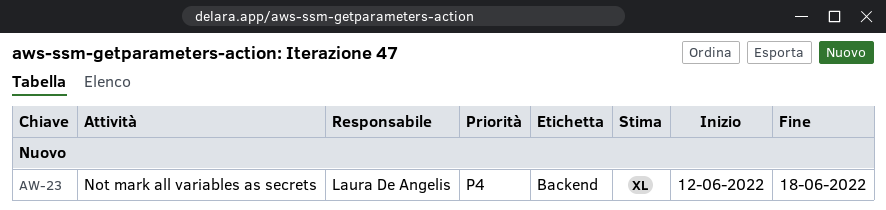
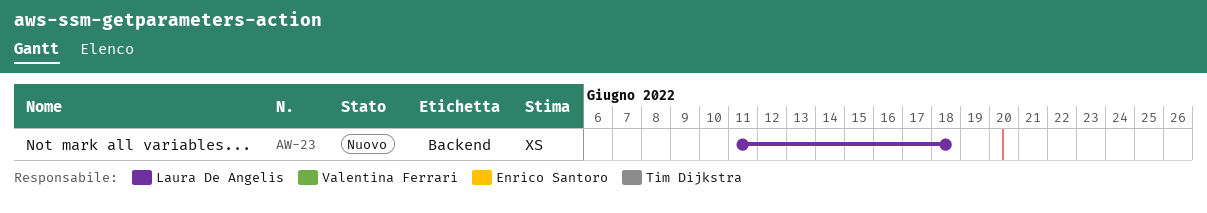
AW-23, estimate: XL -> XS
AW-23, start: Jun 12 -> Jun 11

